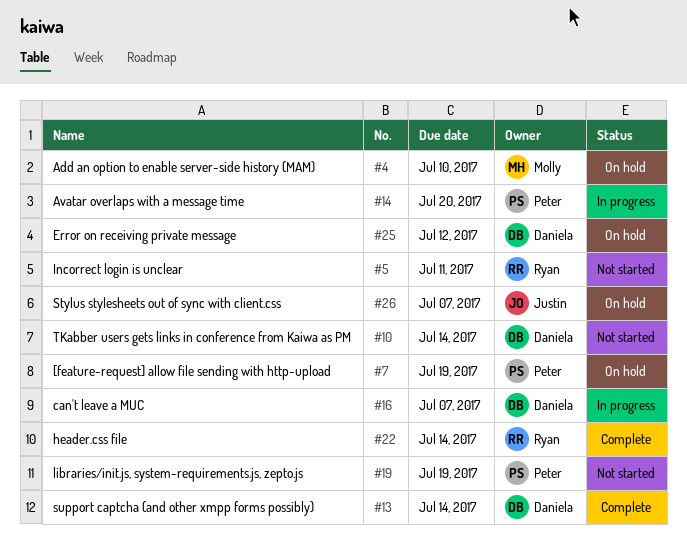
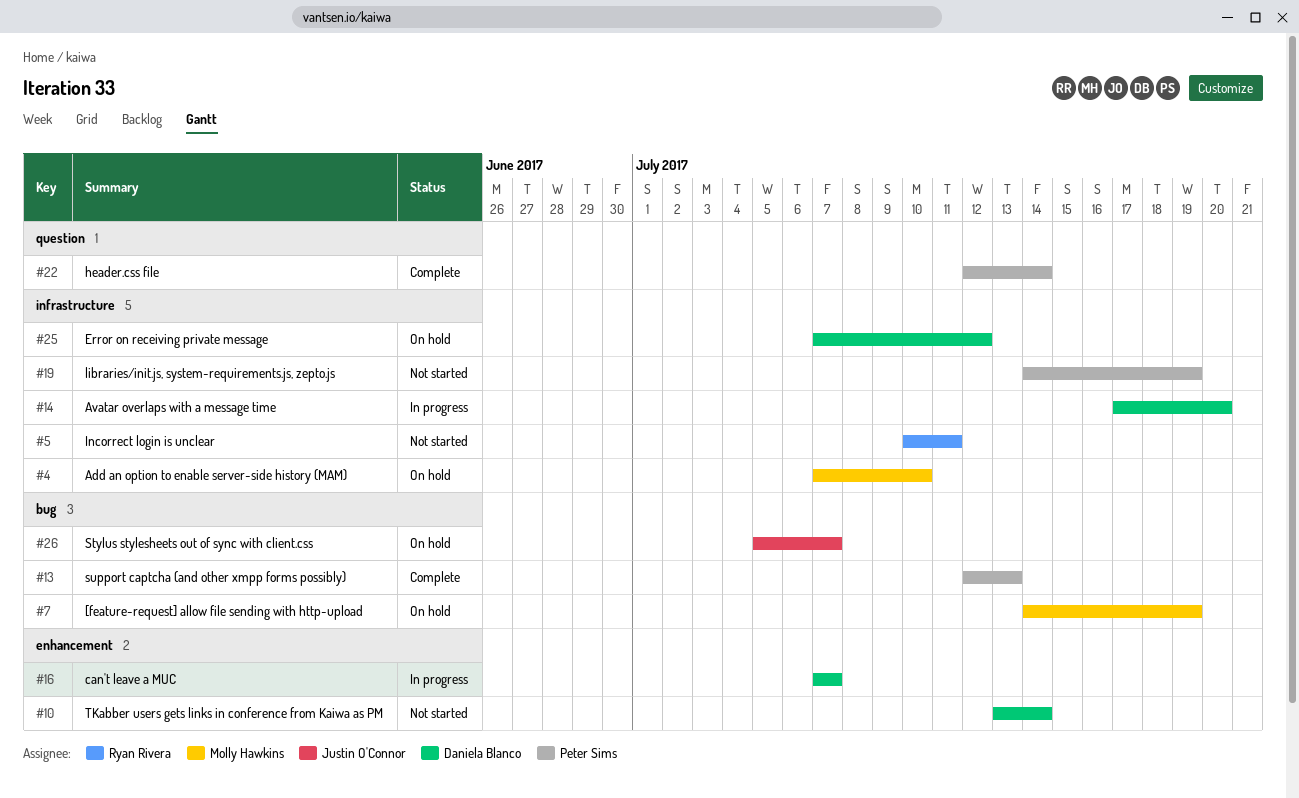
#7, owner: Peter Sims -> Molly Hawkins
#13, owner: Daniela Blanco -> Peter Sims
#13, due: Jul 14 -> Jul 13
#14, owner: Peter Sims -> Daniela Blanco
#22, owner: Ryan Rivera -> Peter Sims

